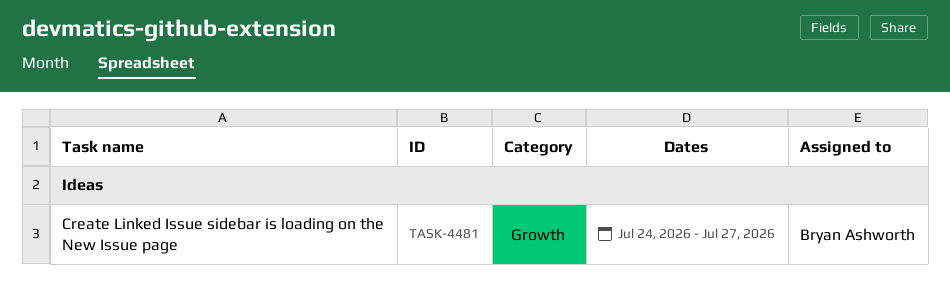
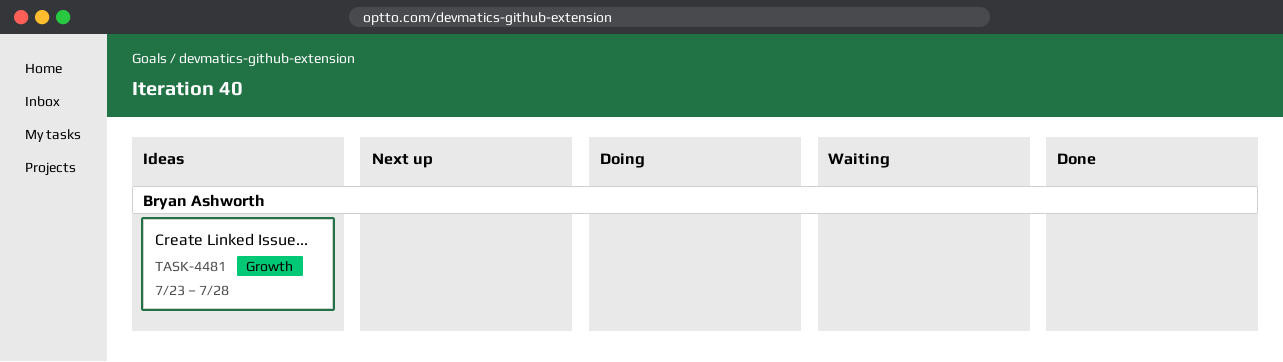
TASK-4481, start: Jul 24 -> Jul 23
TASK-4481, due: Jul 27 -> Jul 28

